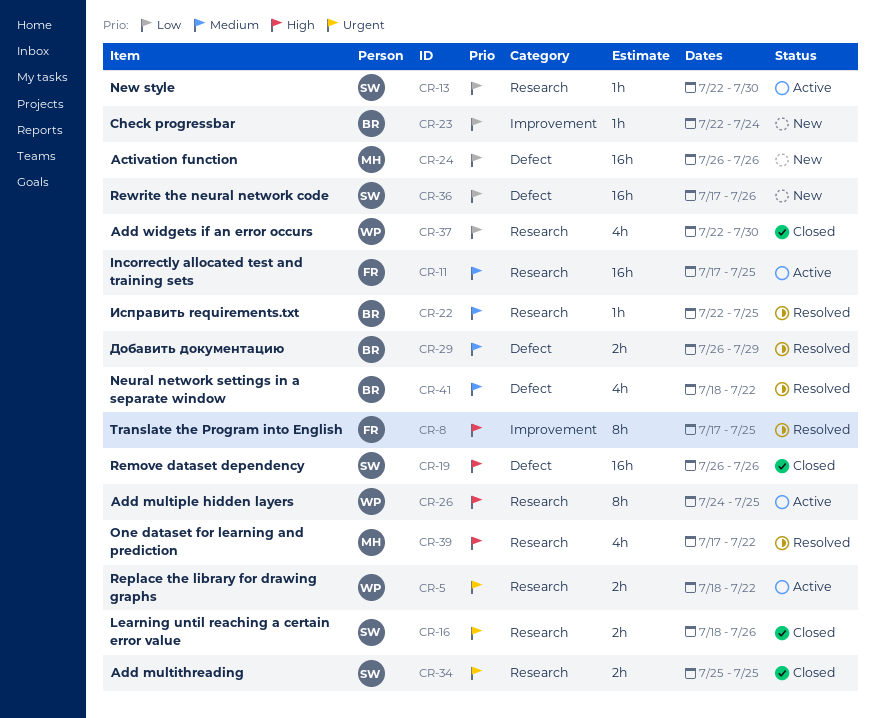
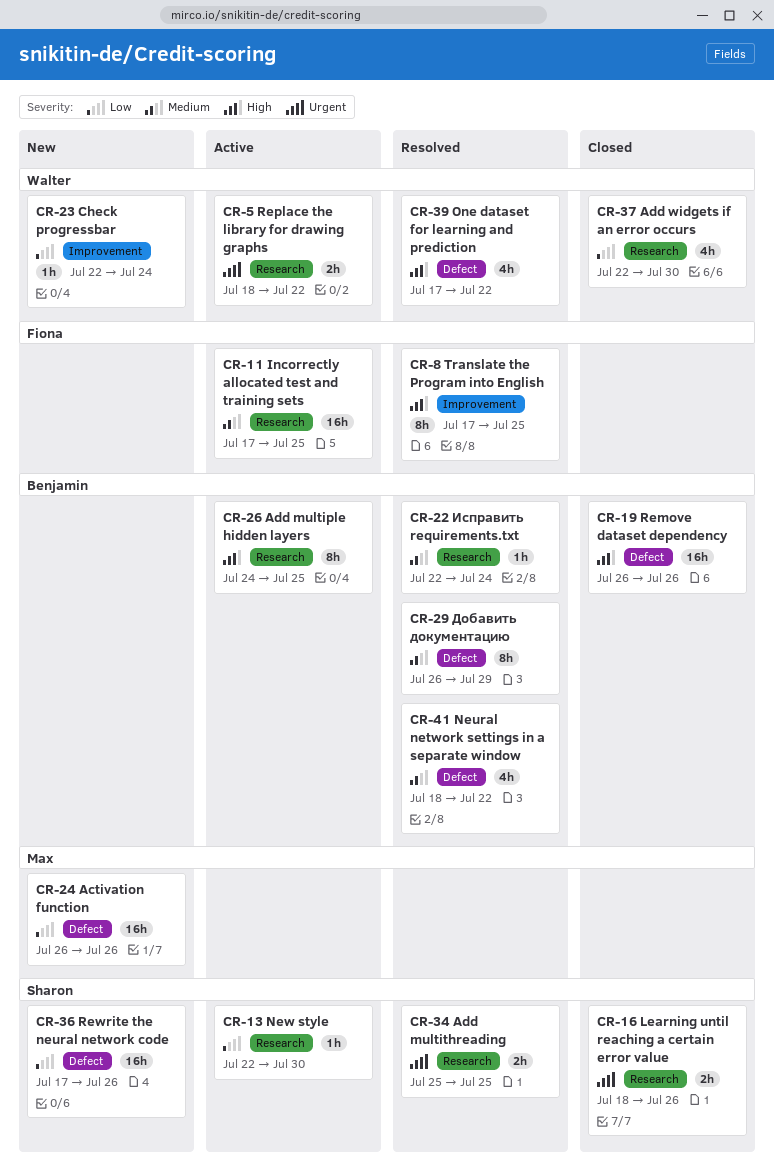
CR-19, owner: Sharon -> Benjamin
CR-22, due: Jul 25 -> Jul 24
CR-23, owner: Benjamin -> Walter
CR-26, owner: Walter -> Benjamin
CR-29, estimate: 2h -> 8h
CR-34, status: Closed -> Resolved
CR-39, owner: Max -> Walter
CR-39, label: Research -> Defect

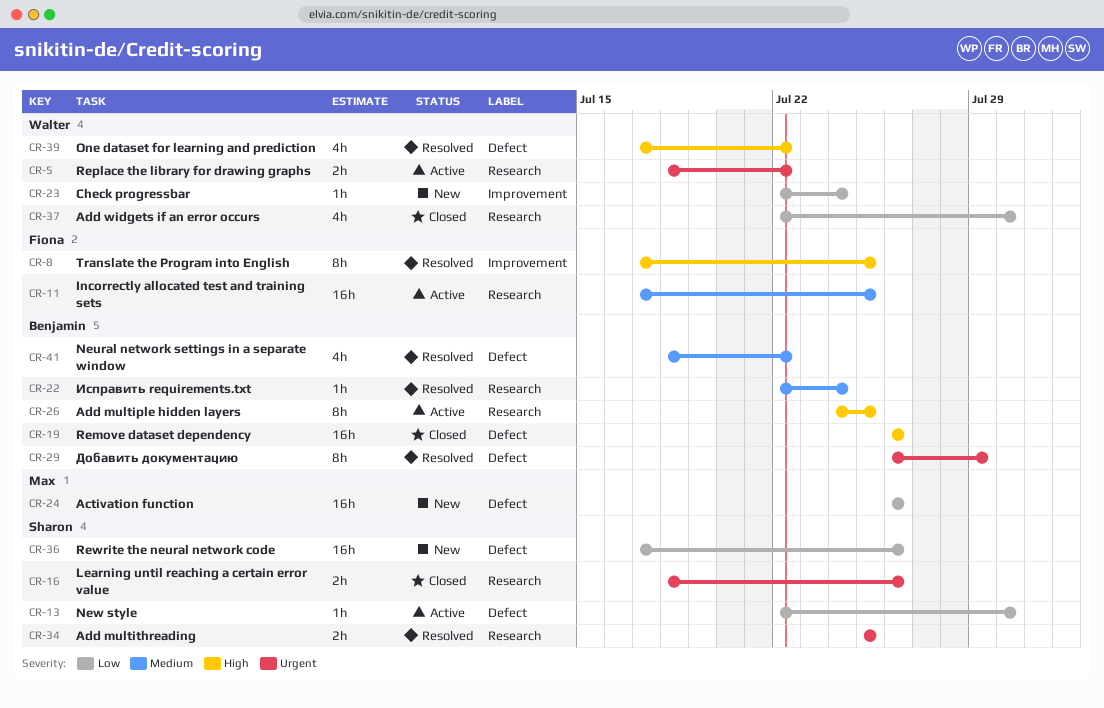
CR-13, label: Research -> Defect
CR-29, priority: Medium -> Urgent

